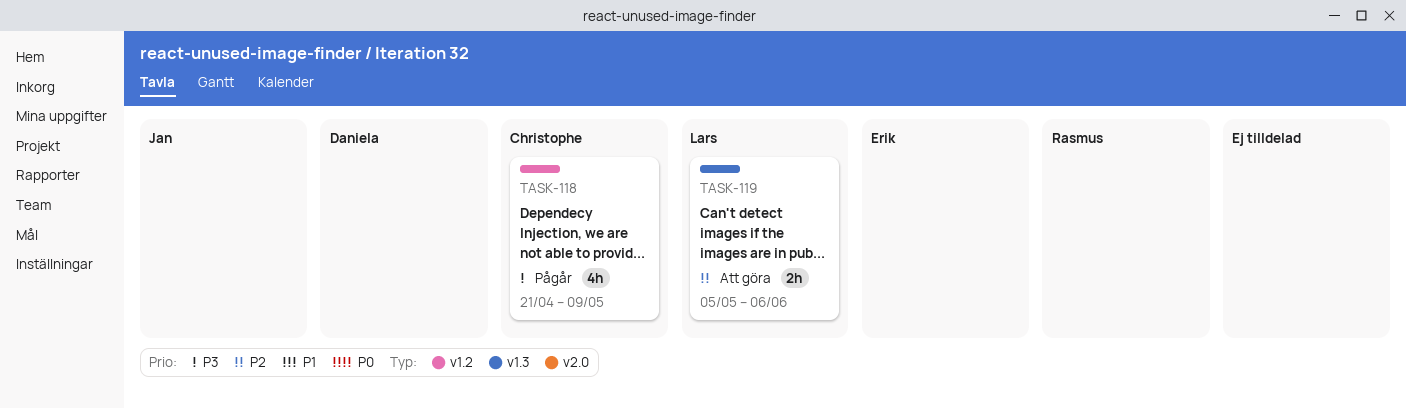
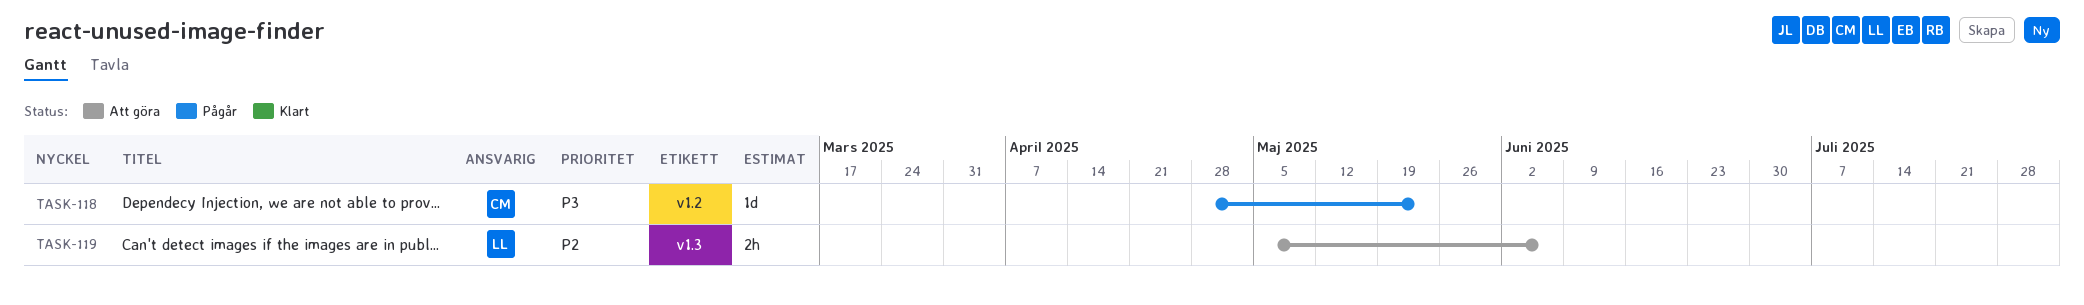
TASK-118, estimate: 4h -> 1d
TASK-118, start: Apr 21 -> Apr 28
TASK-118, due: May 9 -> May 23

